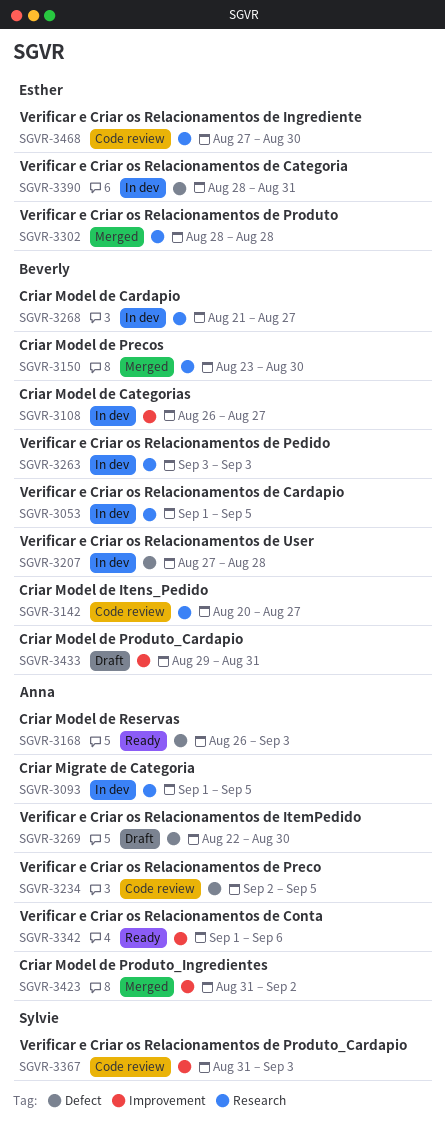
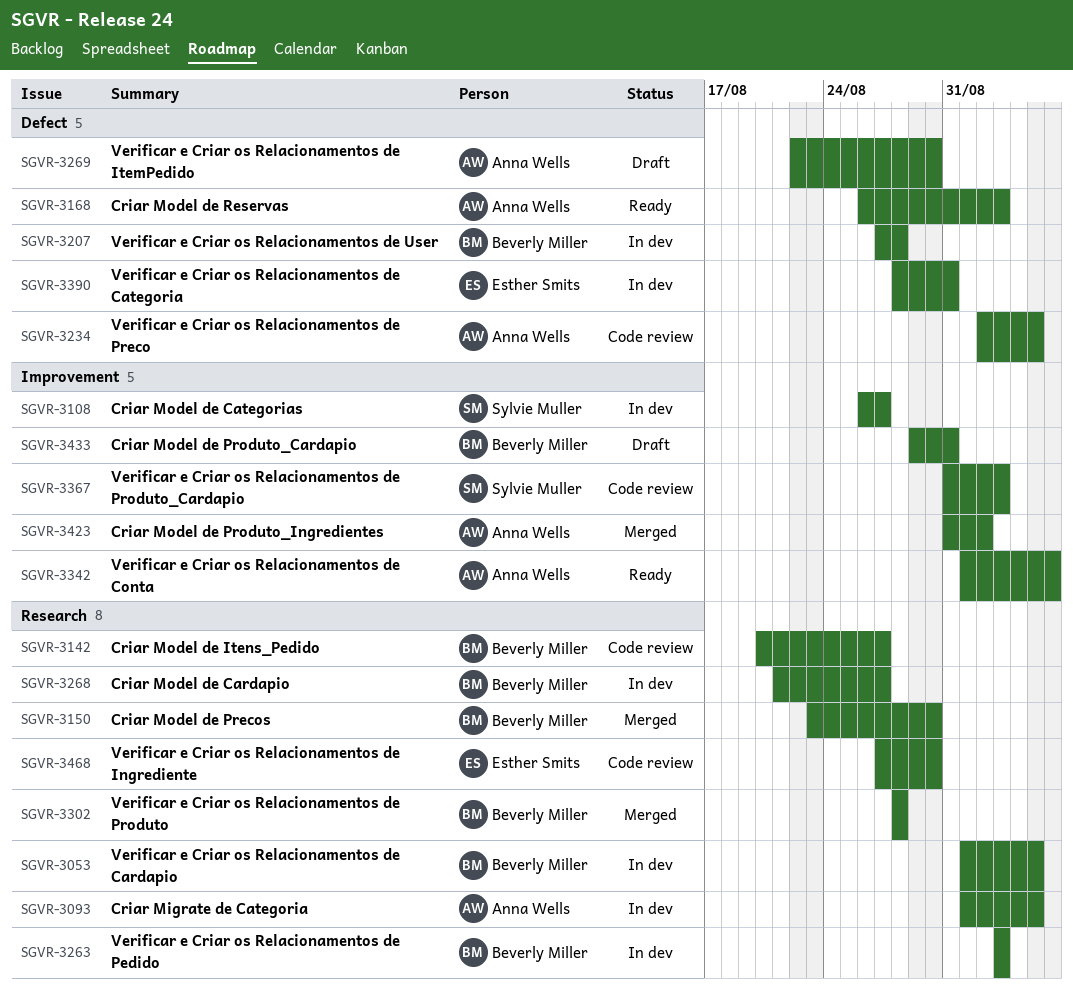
SGVR-3108, owner: Beverly Miller -> Sylvie Muller
SGVR-3302, owner: Esther Smits -> Beverly Miller

